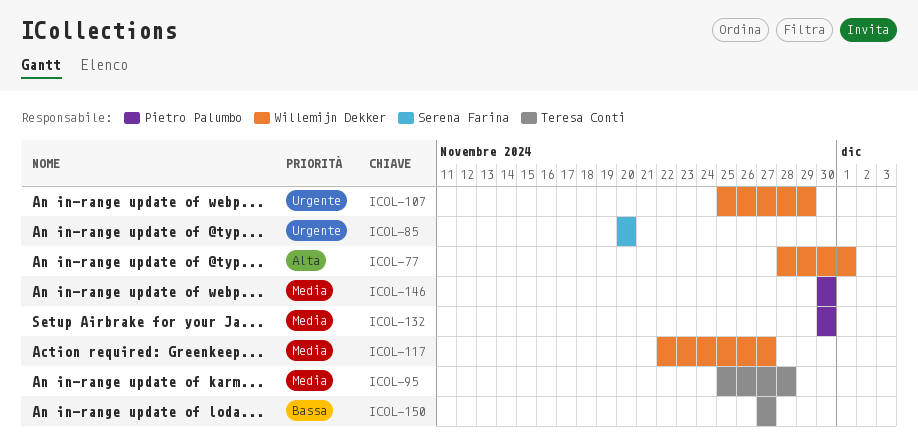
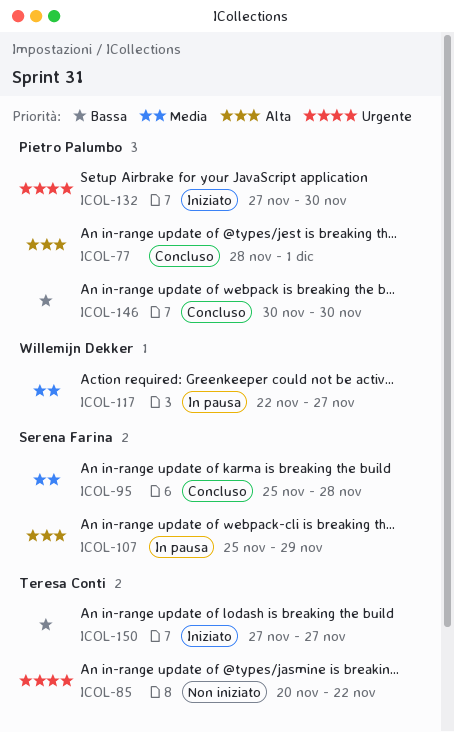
ICOL-77, owner: Willemijn Dekker -> Pietro Palumbo
ICOL-85, owner: Serena Farina -> Teresa Conti
ICOL-85, due: Nov 20 -> Nov 22
ICOL-95, owner: Teresa Conti -> Serena Farina
ICOL-107, owner: Willemijn Dekker -> Serena Farina
ICOL-107, priority: Urgente -> Alta
ICOL-132, priority: Media -> Urgente
ICOL-132, start: Nov 30 -> Nov 27
ICOL-146, priority: Media -> Bassa

